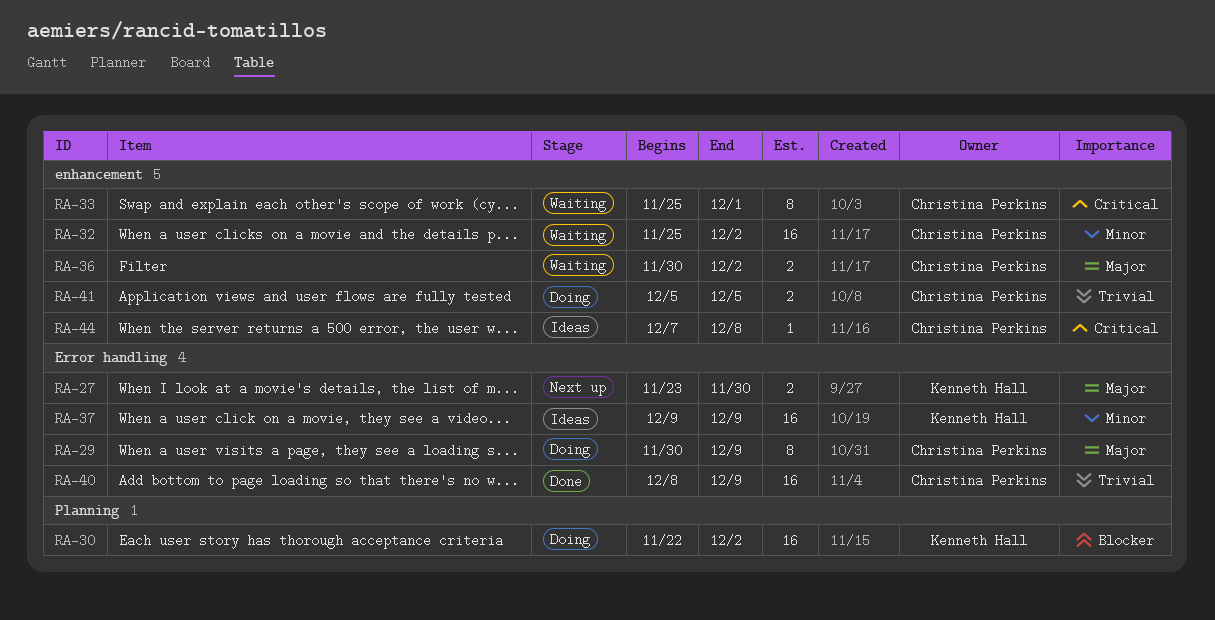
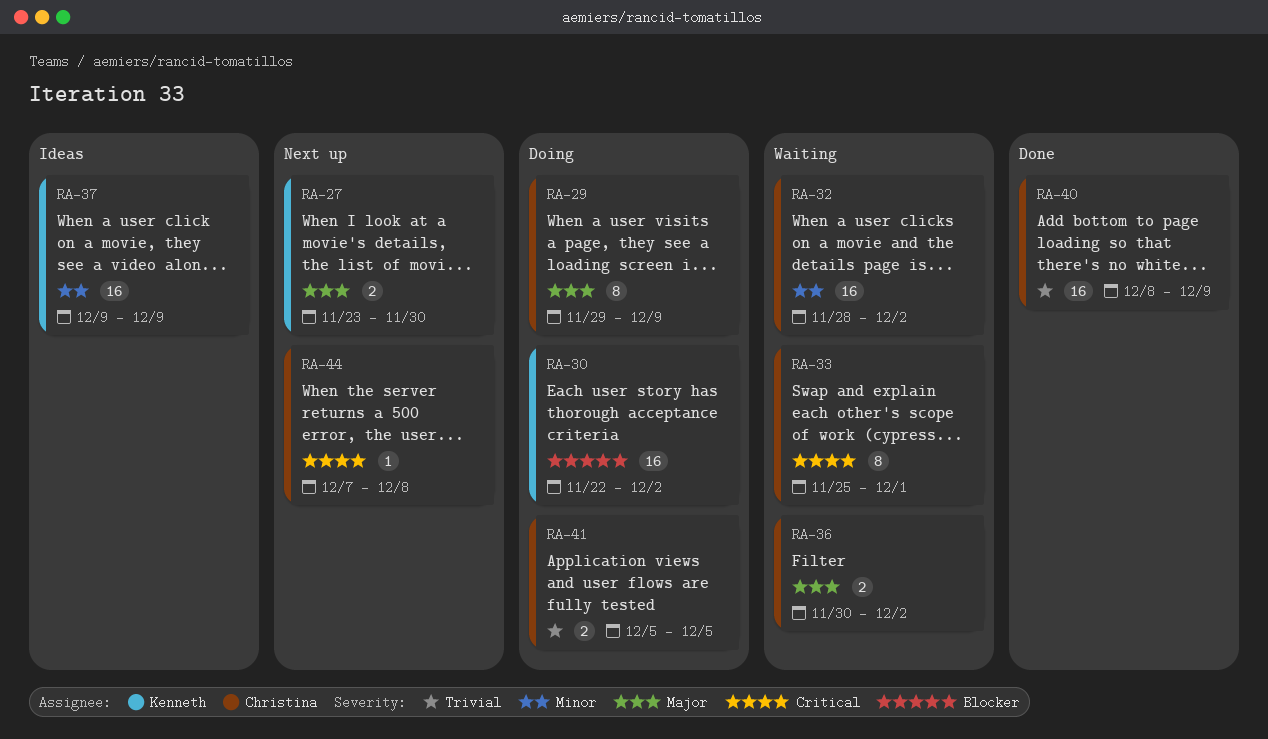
RA-29, start: Nov 30 -> Nov 29
RA-32, start: Nov 25 -> Nov 28
RA-44, status: Ideas -> Next up

